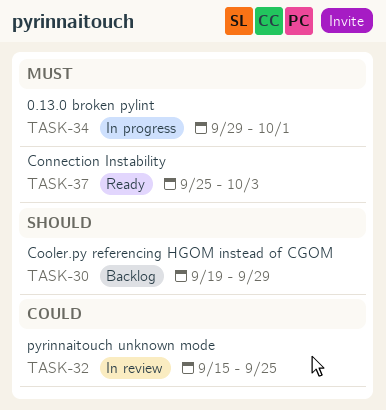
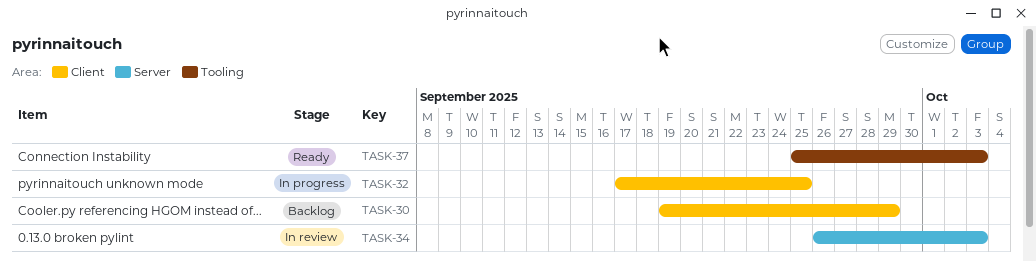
TASK-32, status: In review -> In progress
TASK-32, start: Sep 15 -> Sep 17
TASK-34, status: In progress -> In review
TASK-34, start: Sep 29 -> Sep 26
TASK-34, due: Oct 1 -> Oct 3

